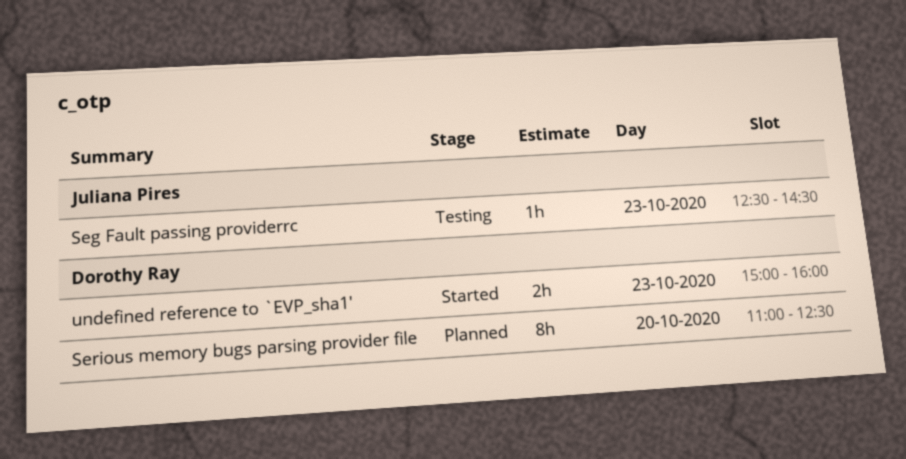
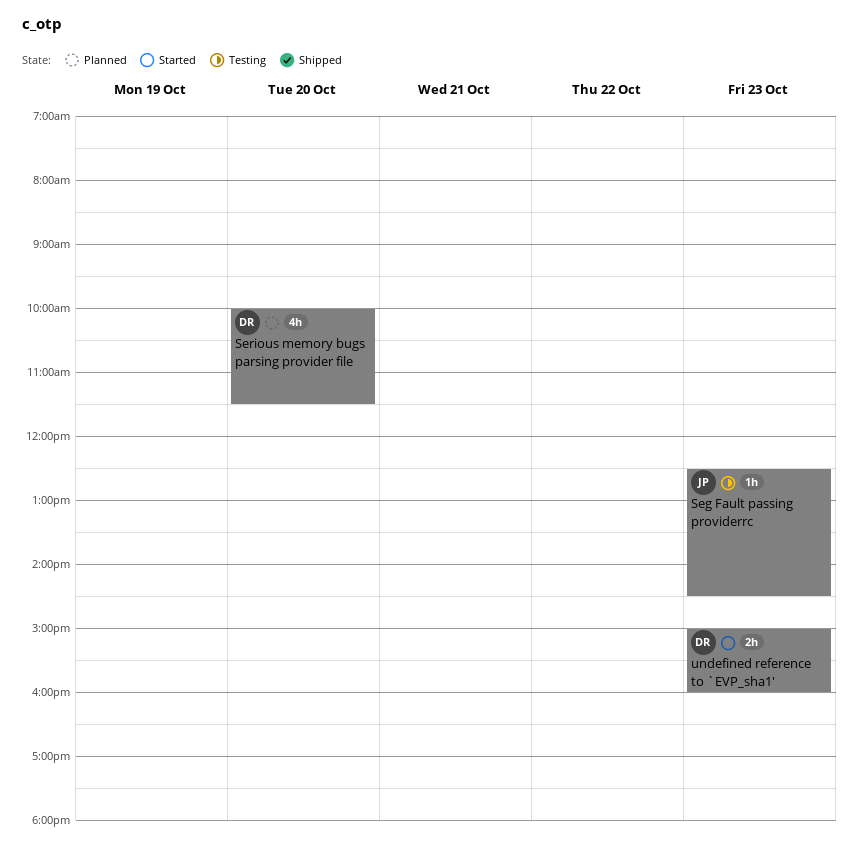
Serious memory bugs parsing provider file, estimate: 8h -> 4h
Serious memory bugs parsing provider file, begins: 11:00 -> 10:00
Serious memory bugs parsing provider file, ends: 12:30 -> 11:30

